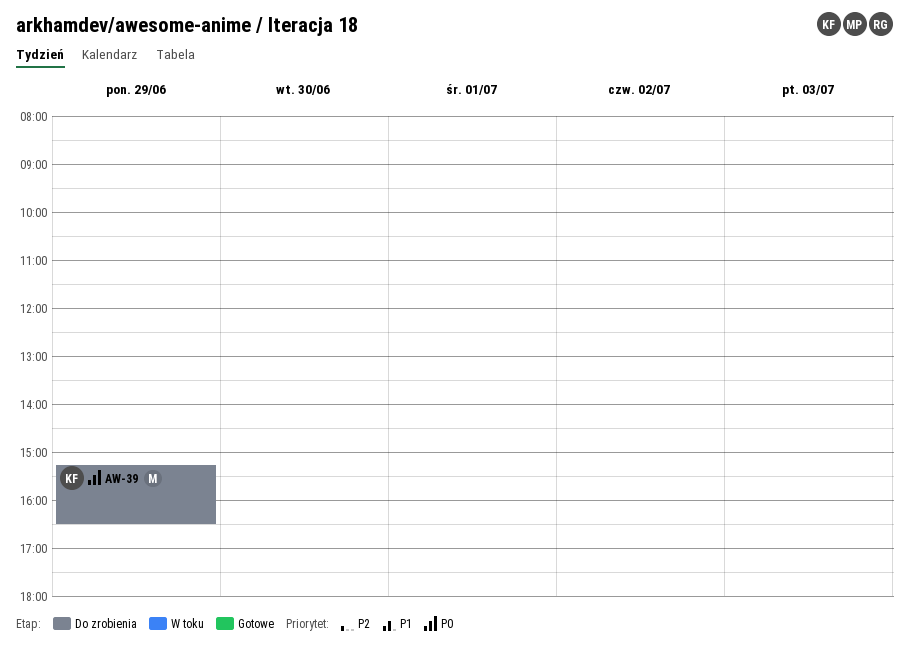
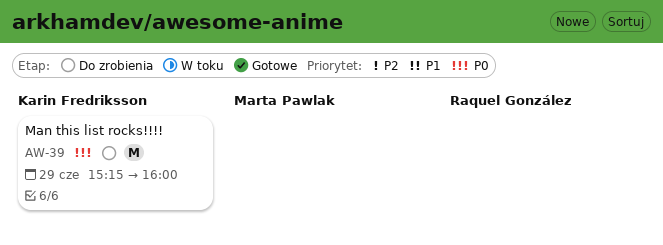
AW-39, ends: 16:30 -> 16:00

